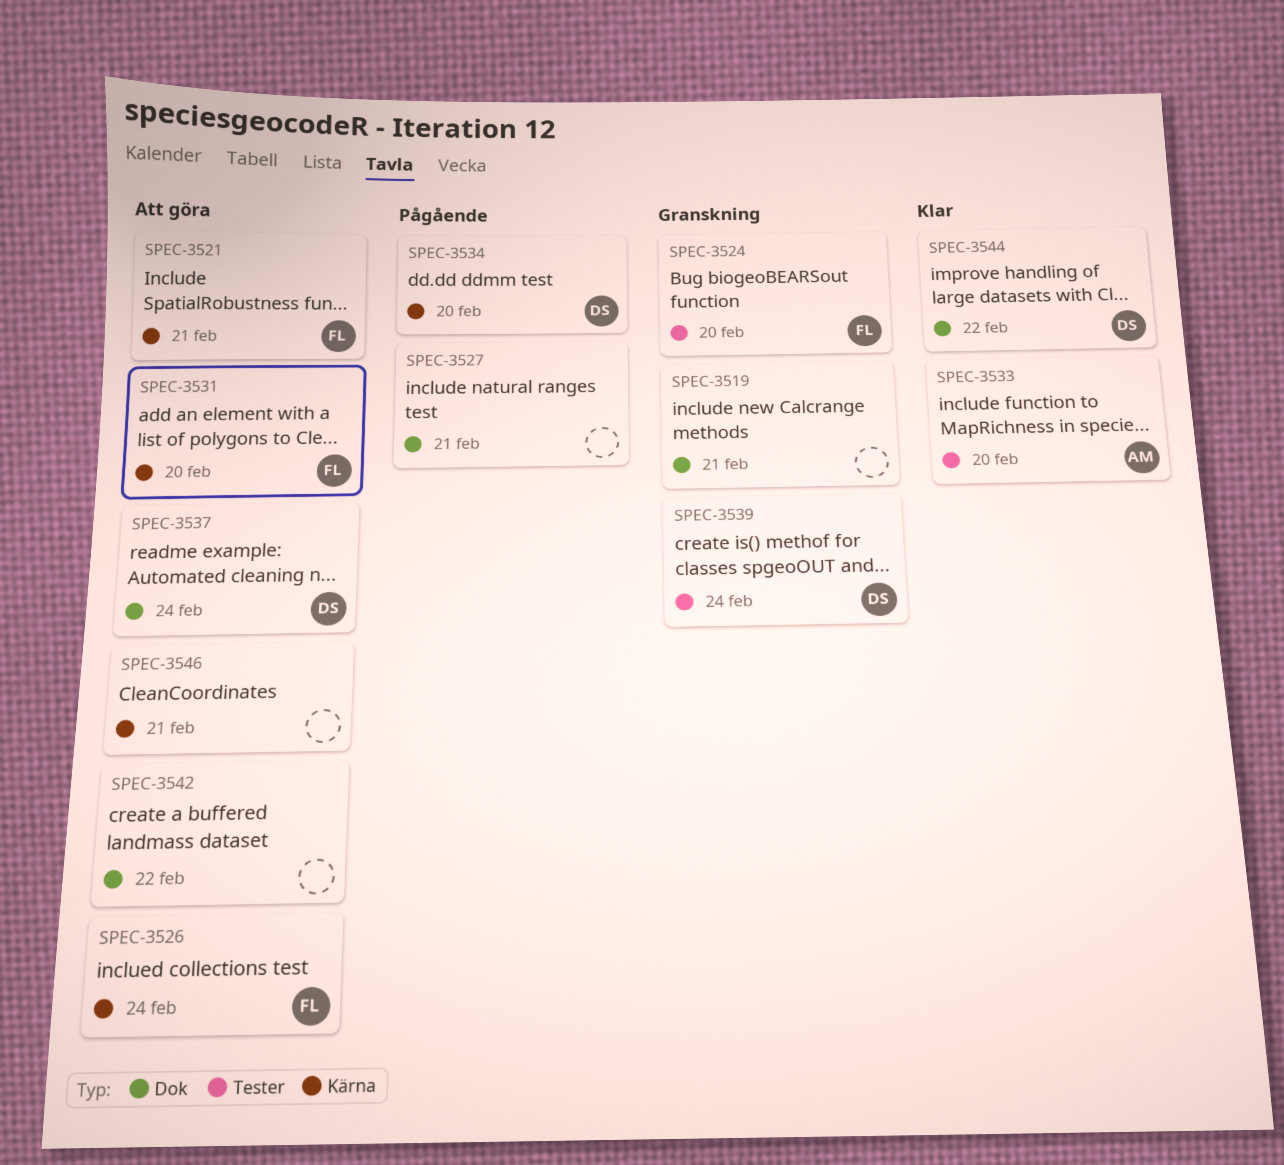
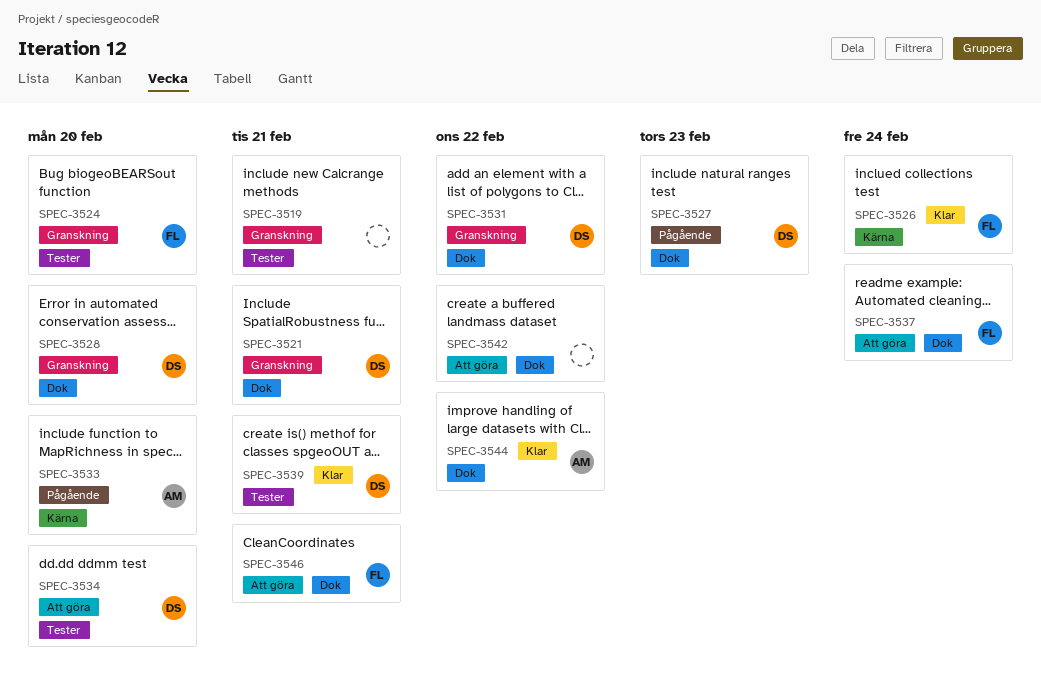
SPEC-3519, label: Dok -> Tester
SPEC-3521, status: Att göra -> Granskning
SPEC-3521, owner: FL -> DS
SPEC-3521, label: Kärna -> Dok
SPEC-3526, status: Att göra -> Klar
SPEC-3527, owner: none -> DS
SPEC-3527, due: Feb 21 -> Feb 23
SPEC-3528: none -> present
SPEC-3531, status: Att göra -> Granskning
SPEC-3531, owner: FL -> DS
SPEC-3531, label: Kärna -> Dok
SPEC-3531, due: Feb 20 -> Feb 22
SPEC-3533, status: Klar -> Pågående
SPEC-3533, label: Tester -> Kärna
SPEC-3534, status: Pågående -> Att göra
SPEC-3534, label: Kärna -> Tester
SPEC-3537, owner: DS -> FL
SPEC-3539, status: Granskning -> Klar
SPEC-3539, due: Feb 24 -> Feb 21
SPEC-3544, owner: DS -> AM
SPEC-3546, owner: none -> FL
SPEC-3546, label: Kärna -> Dok

